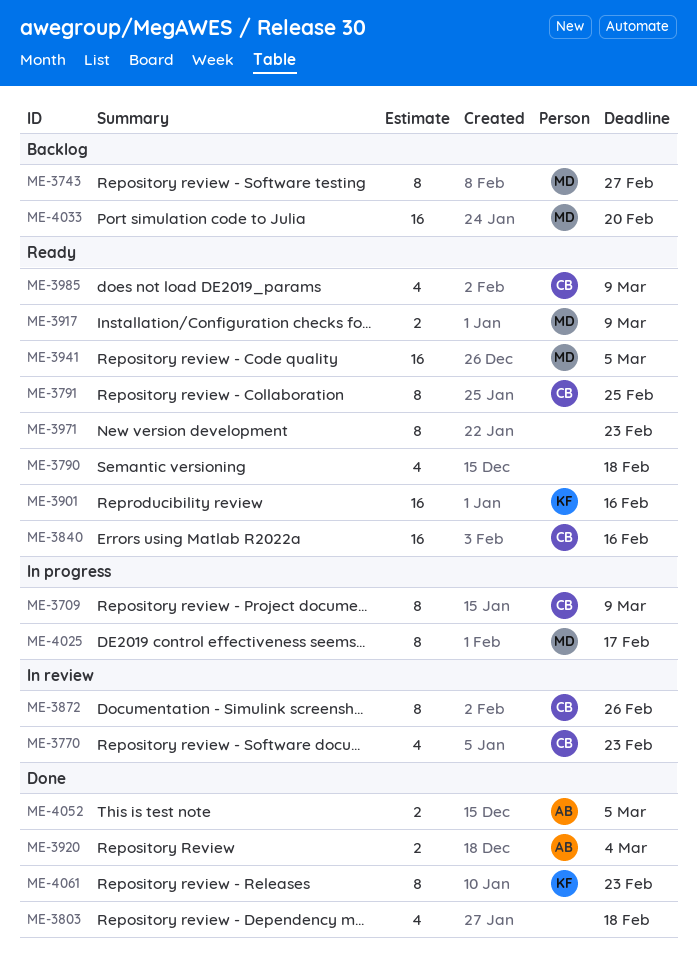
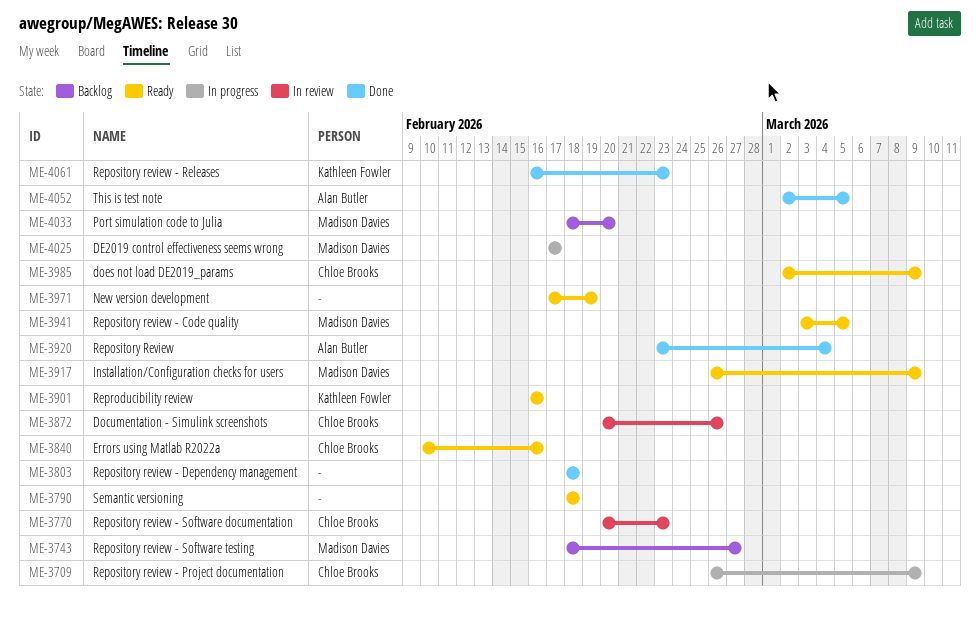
ME-3791: present -> none
ME-3971, due: Feb 23 -> Feb 19

